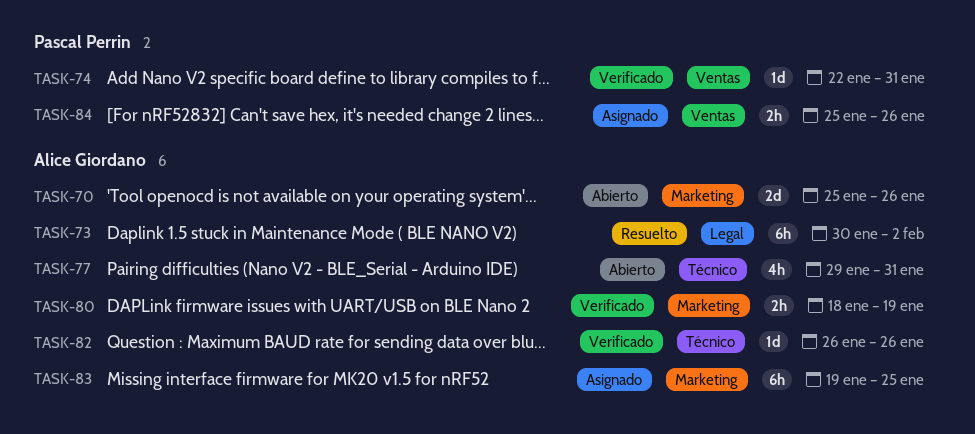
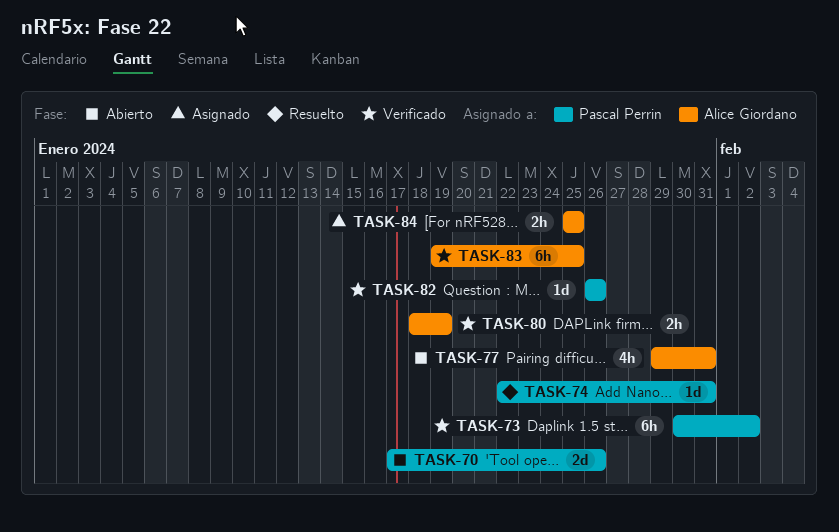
TASK-70, owner: Alice Giordano -> Pascal Perrin
TASK-70, start: Jan 25 -> Jan 17
TASK-73, status: Resuelto -> Verificado
TASK-73, owner: Alice Giordano -> Pascal Perrin
TASK-74, status: Verificado -> Resuelto
TASK-82, owner: Alice Giordano -> Pascal Perrin
TASK-83, status: Asignado -> Verificado
TASK-84, owner: Pascal Perrin -> Alice Giordano
TASK-84, due: Jan 26 -> Jan 25

